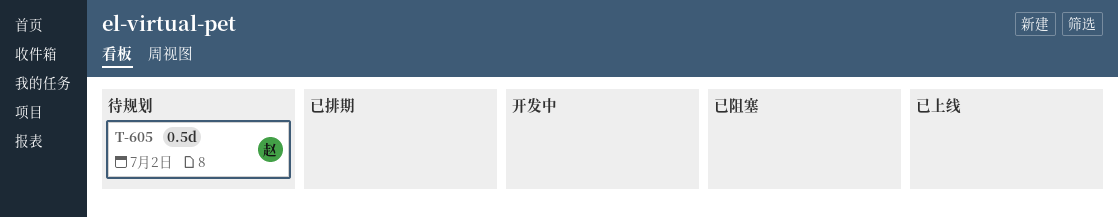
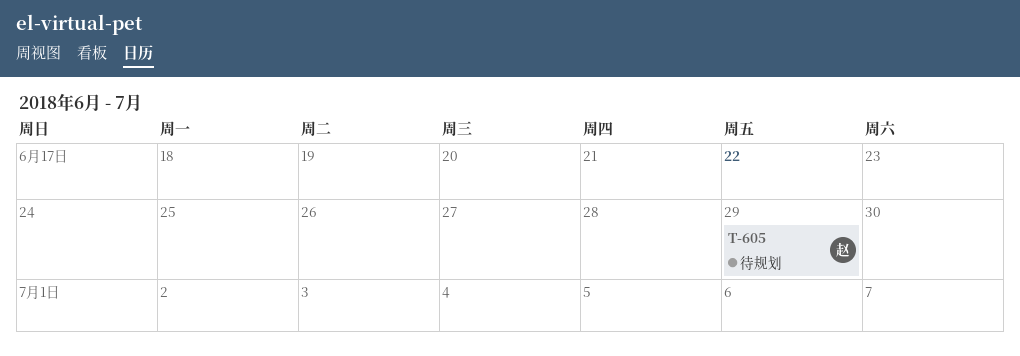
T-605, due: Jul 2 -> Jun 29

